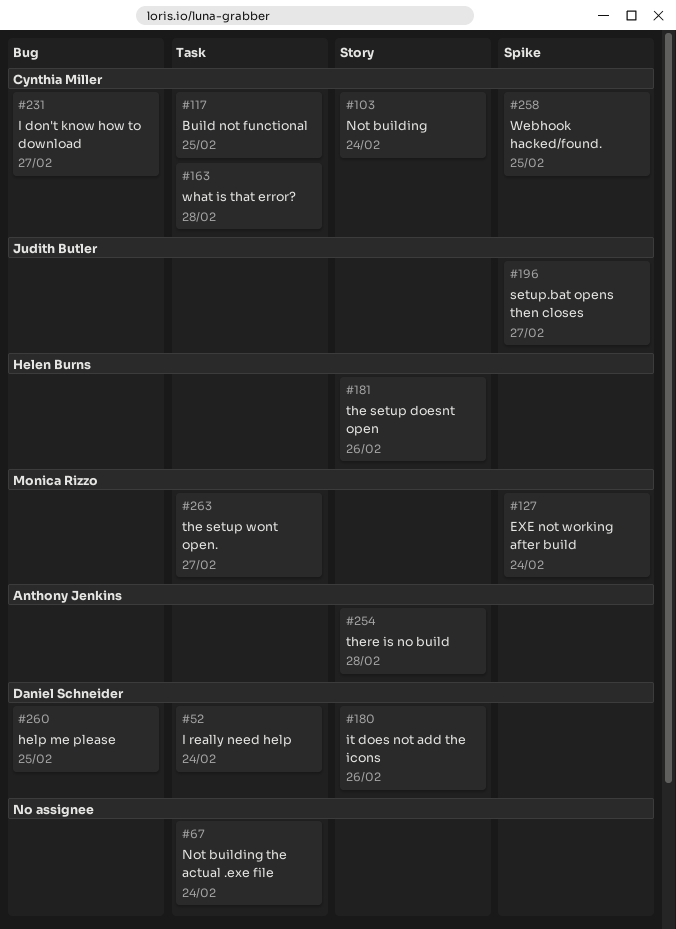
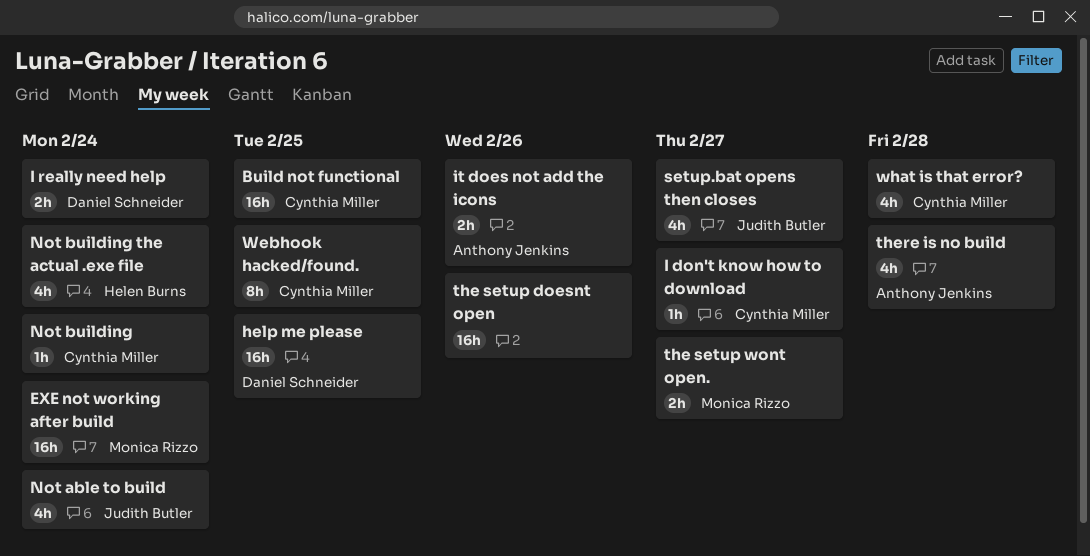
it does not add the icons, owner: Daniel Schneider -> Anthony Jenkins
Not able to build: none -> present
Not building the actual .exe file, owner: none -> Helen Burns
the setup doesnt open, owner: Helen Burns -> none

